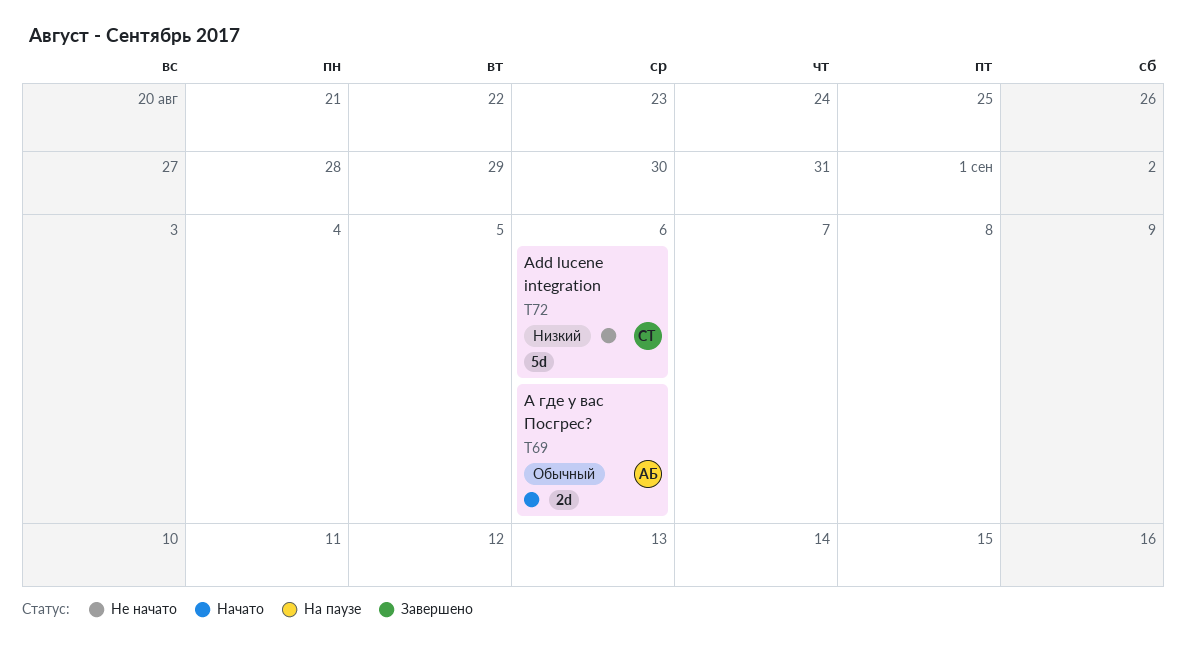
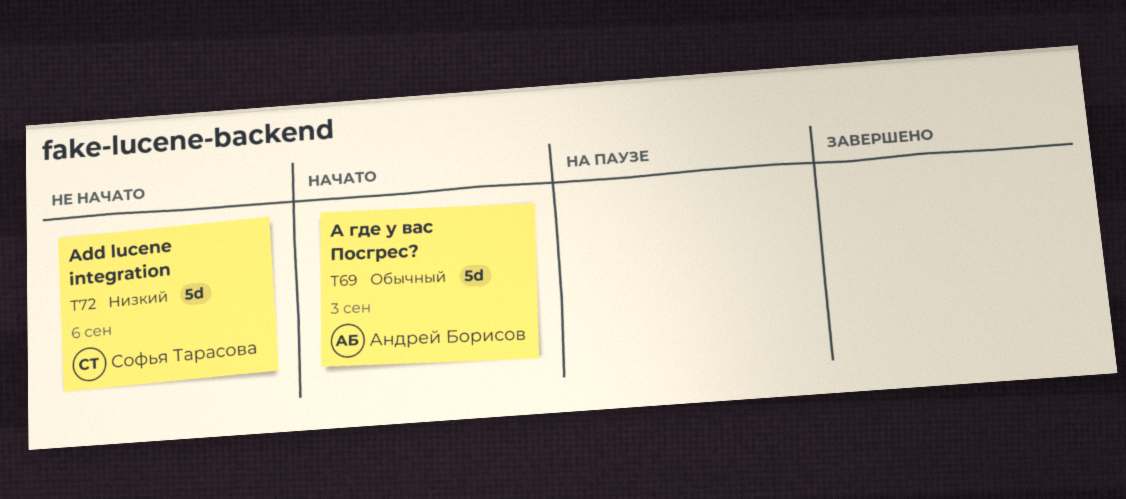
T69, estimate: 2d -> 5d
T69, due: Sep 6 -> Sep 3

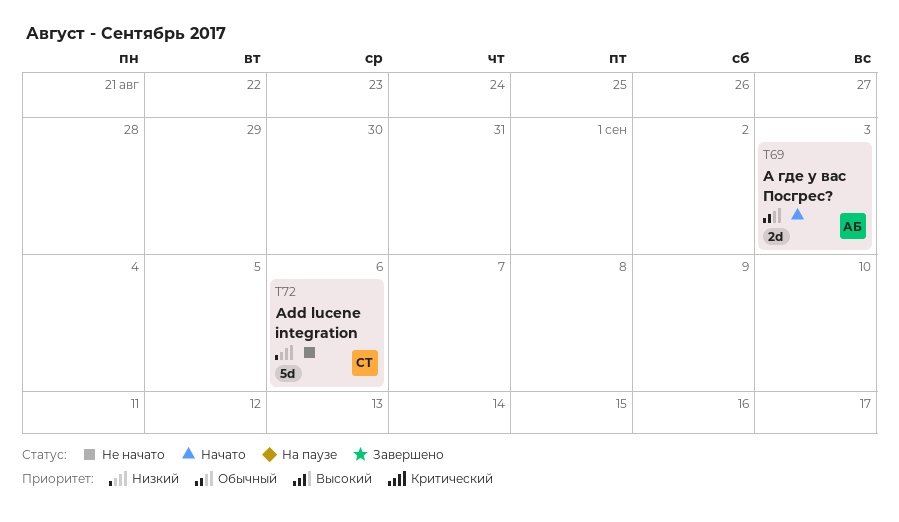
T69, estimate: 5d -> 2d

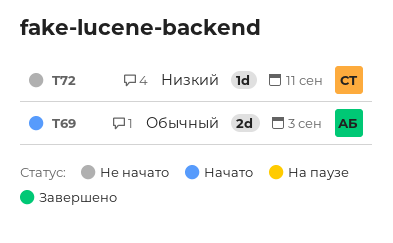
T72, estimate: 5d -> 1d
T72, due: Sep 6 -> Sep 11

